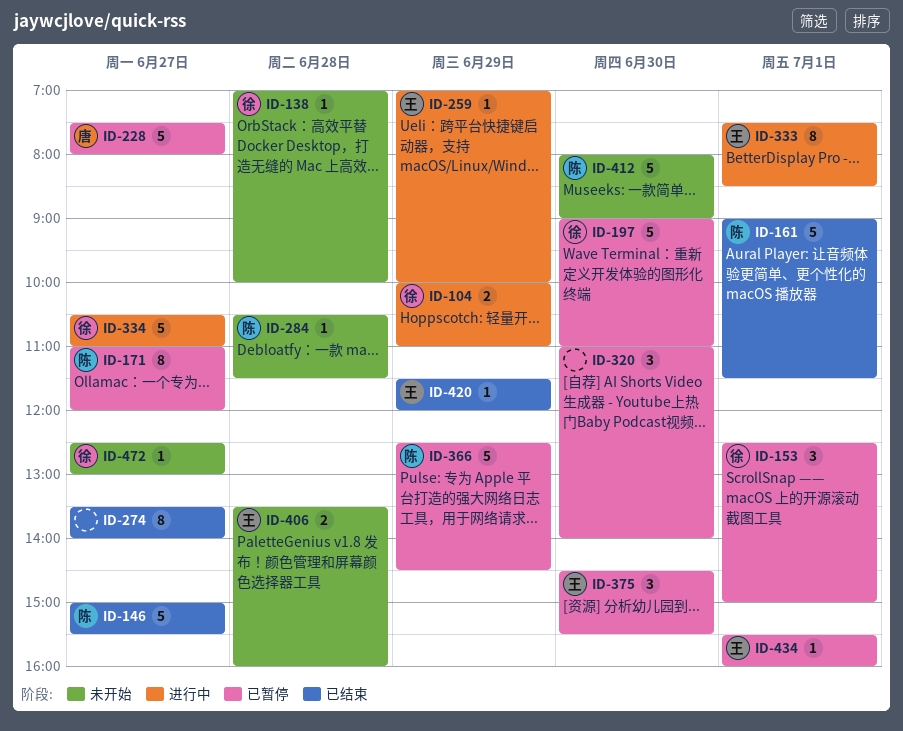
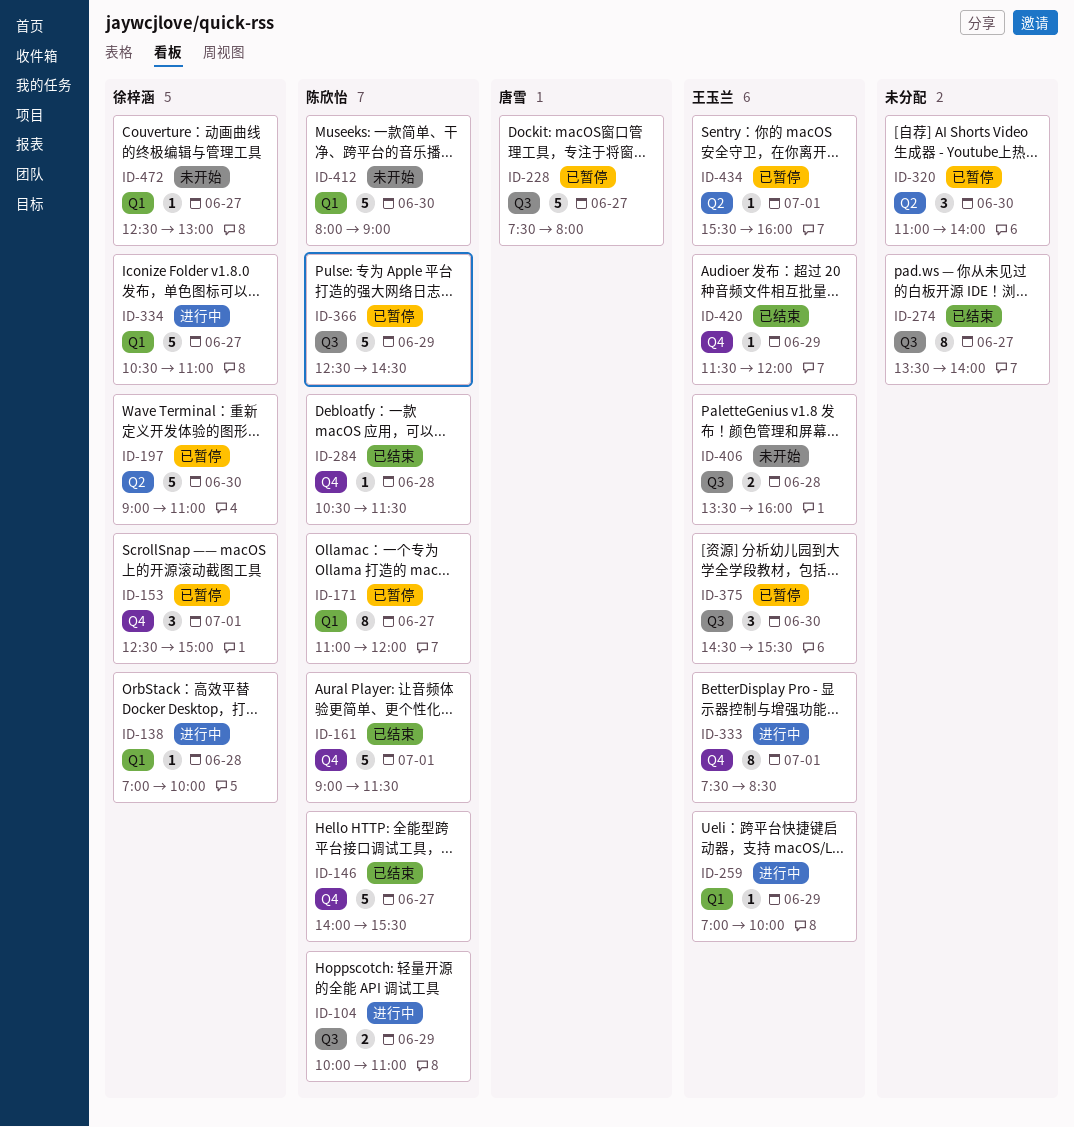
ID-104, owner: 徐梓涵 -> 陈欣怡
ID-138, status: 未开始 -> 进行中
ID-146, begins: 15:00 -> 14:00
ID-284, status: 未开始 -> 已结束

